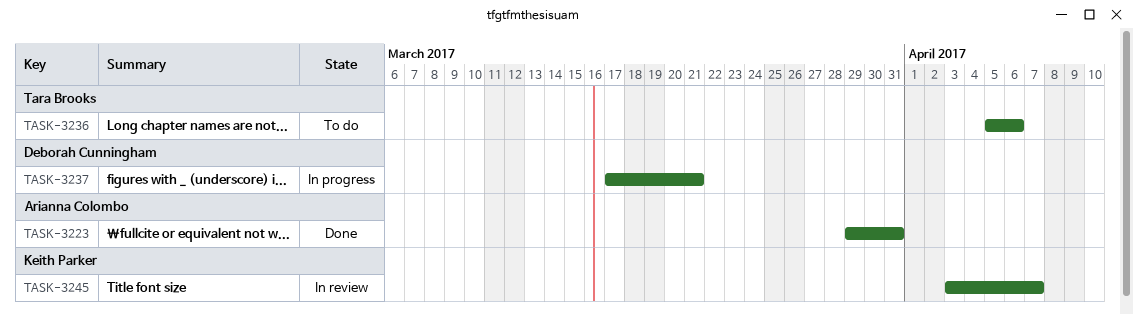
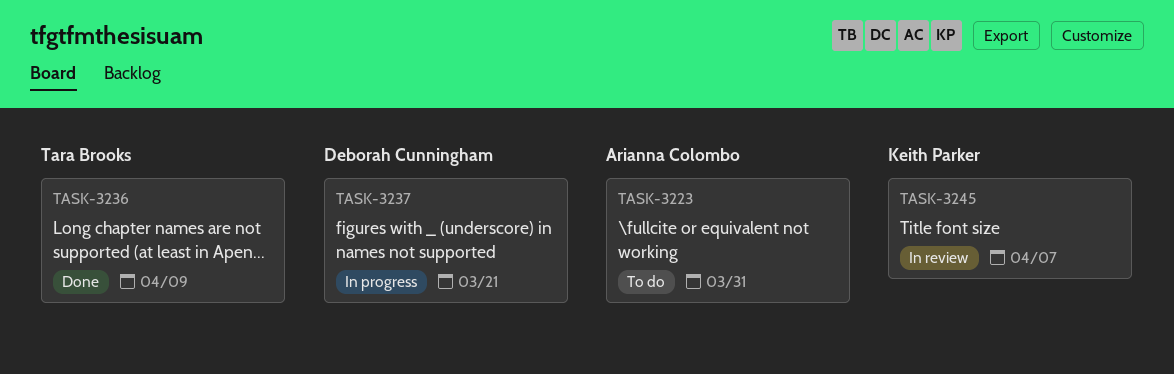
TASK-3223, status: Done -> To do
TASK-3236, status: To do -> Done
TASK-3236, due: Apr 6 -> Apr 9

